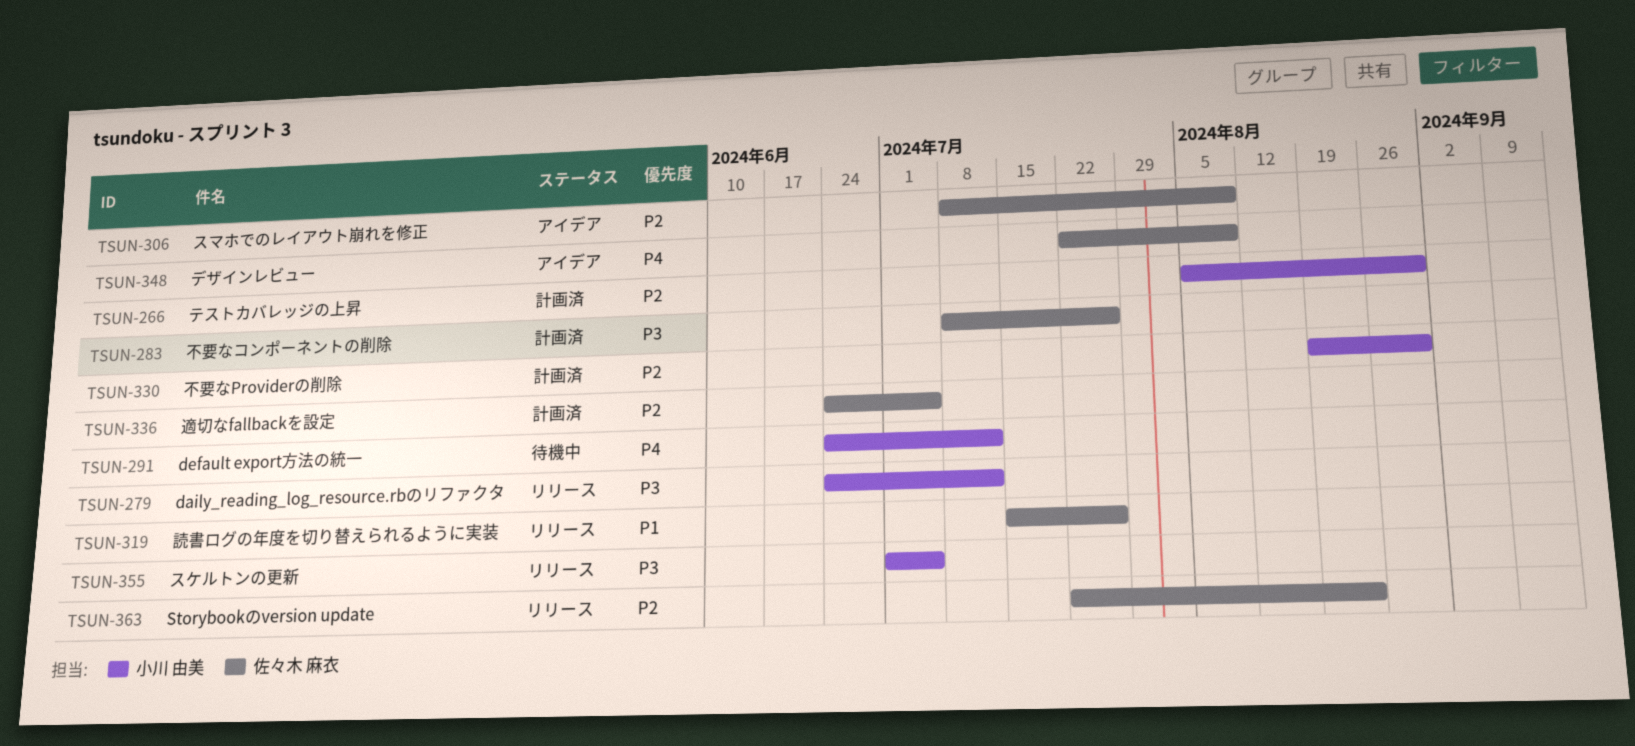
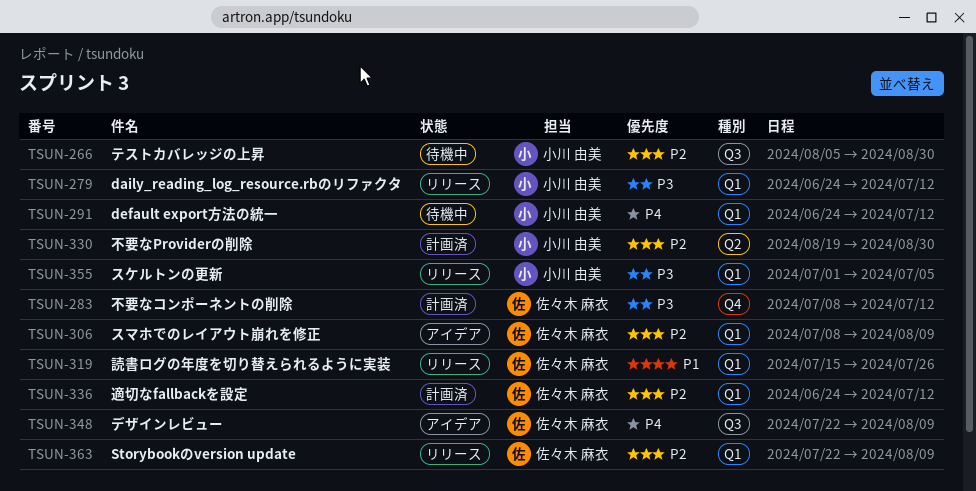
TSUN-266, status: 計画済 -> 待機中
TSUN-283, due: Jul 26 -> Jul 12
TSUN-336, due: Jul 5 -> Jul 12
TSUN-363, due: Aug 23 -> Aug 9

